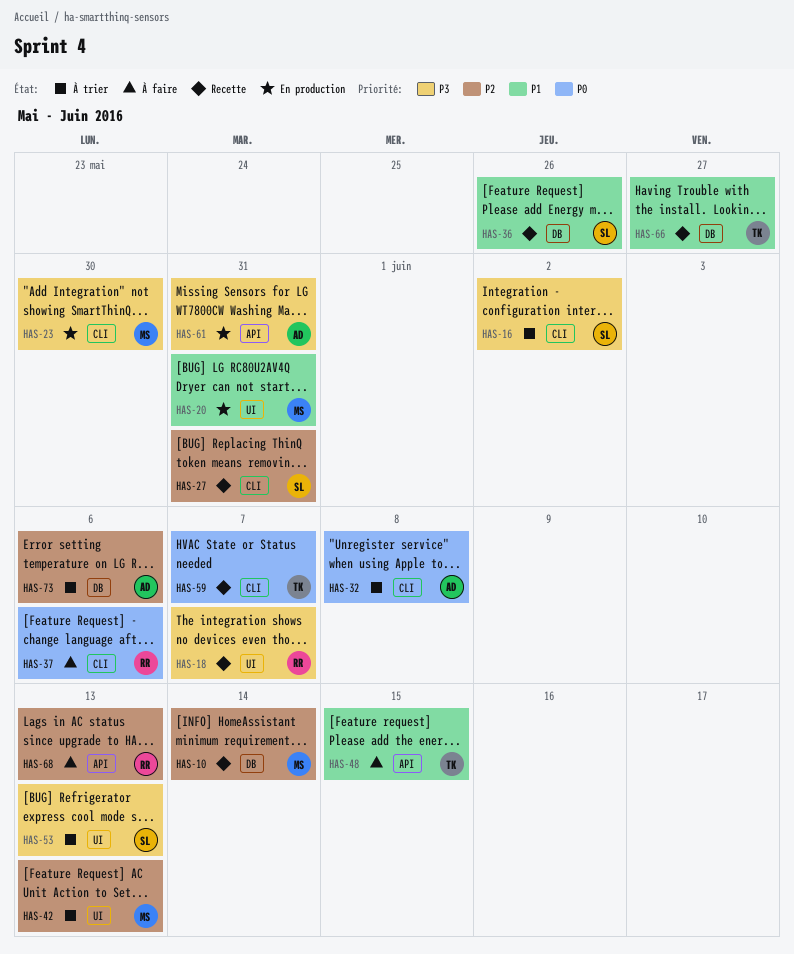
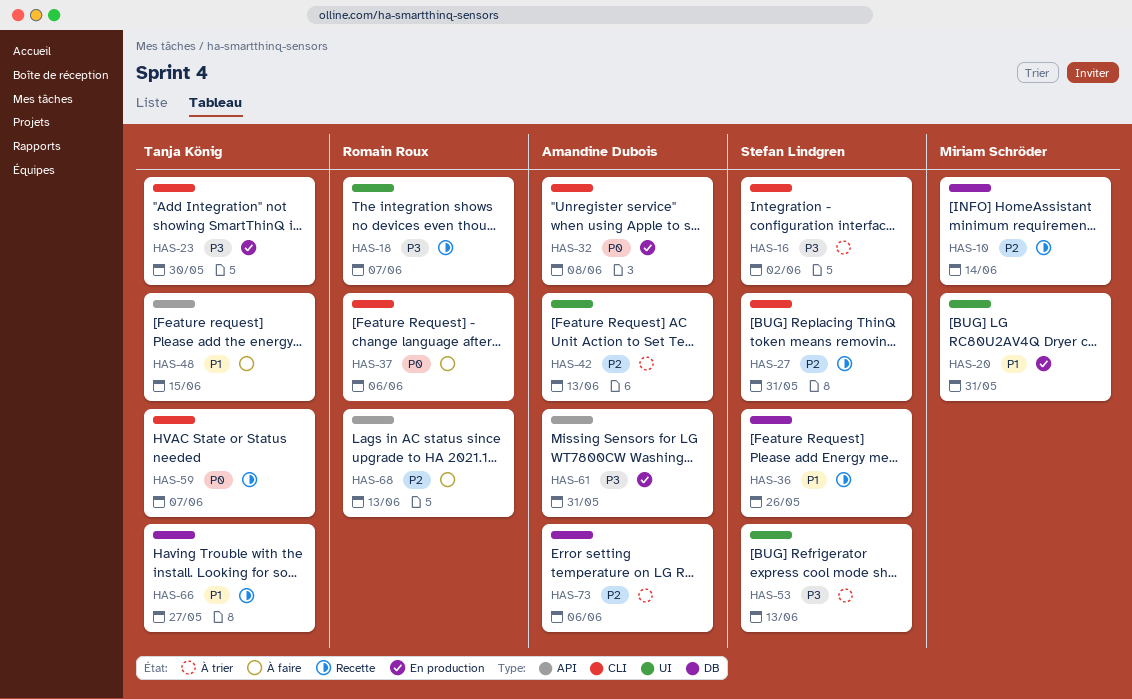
HAS-23, owner: Miriam Schröder -> Tanja König
HAS-32, status: À trier -> En production
HAS-42, owner: Miriam Schröder -> Amandine Dubois

